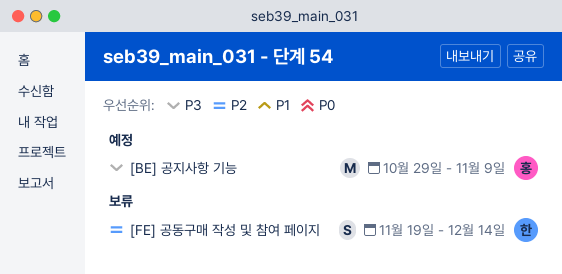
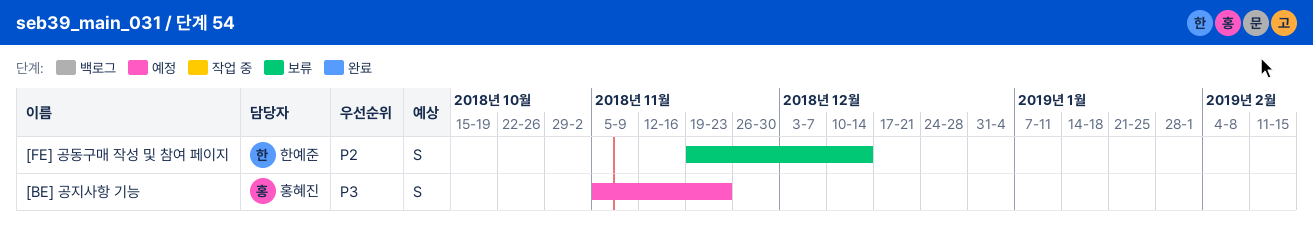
[BE] 공지사항 기능, estimate: M -> S
[BE] 공지사항 기능, start: Oct 29 -> Nov 5
[BE] 공지사항 기능, due: Nov 9 -> Nov 23

